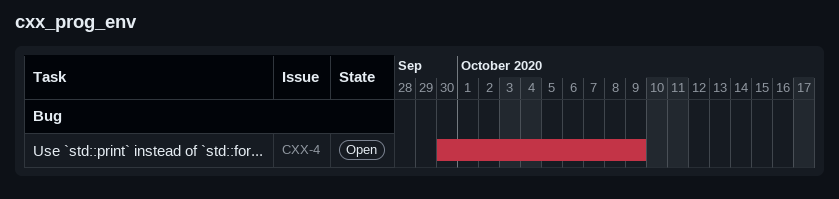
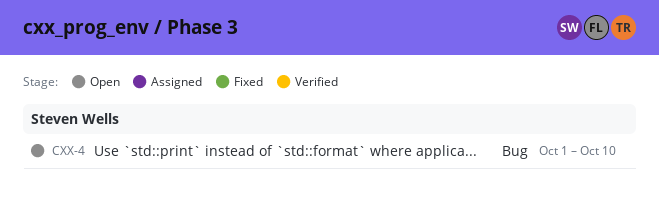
CXX-4, start: Sep 30 -> Oct 1
CXX-4, due: Oct 9 -> Oct 10

